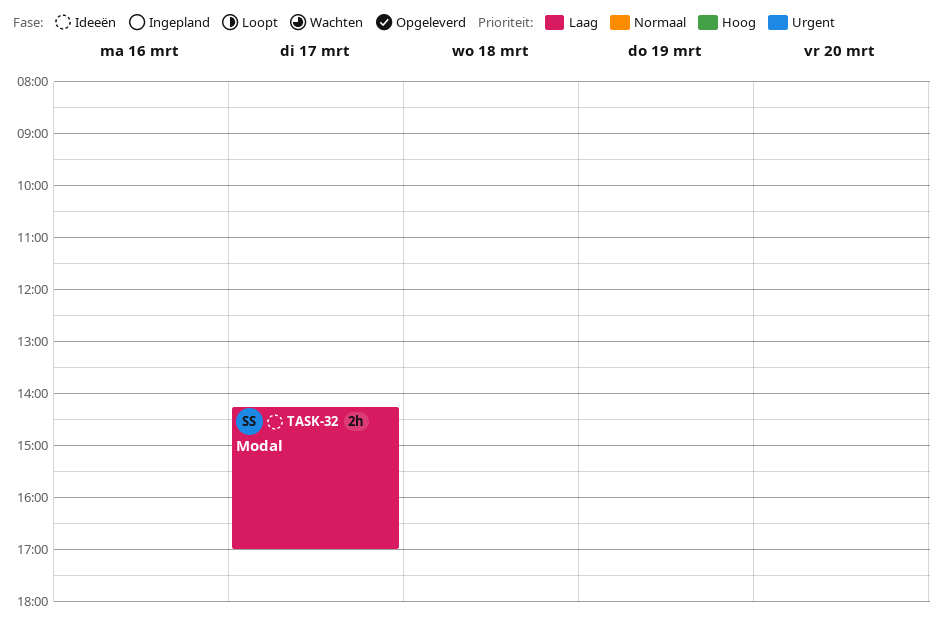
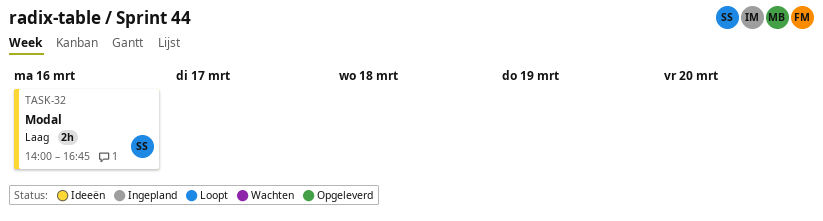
TASK-32, day: Mar 17 -> Mar 16
TASK-32, begins: 14:15 -> 14:00
TASK-32, ends: 17:00 -> 16:45

